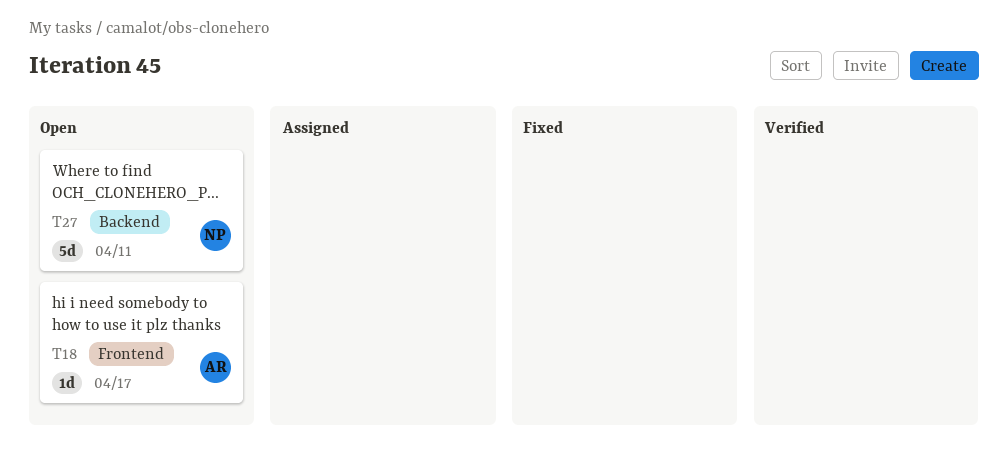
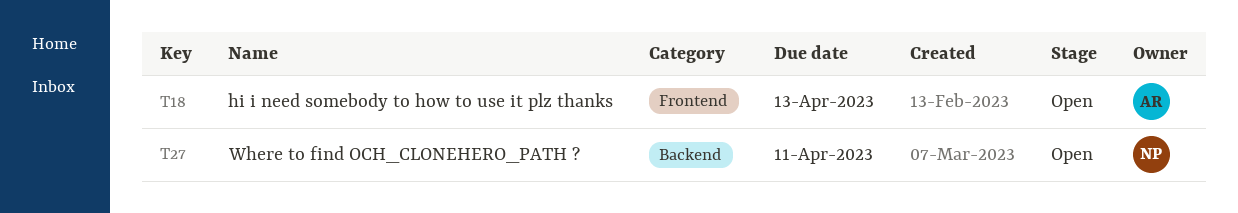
T18, due: Apr 17 -> Apr 13

